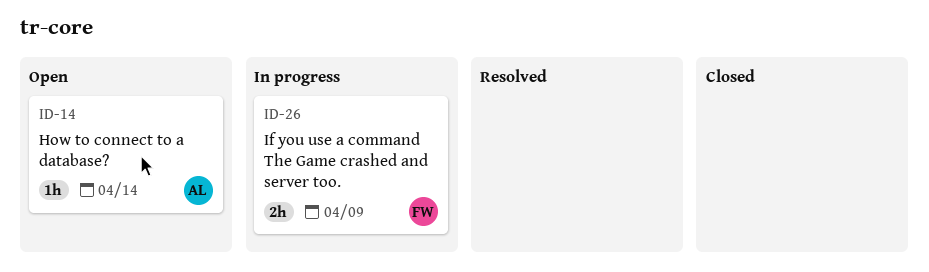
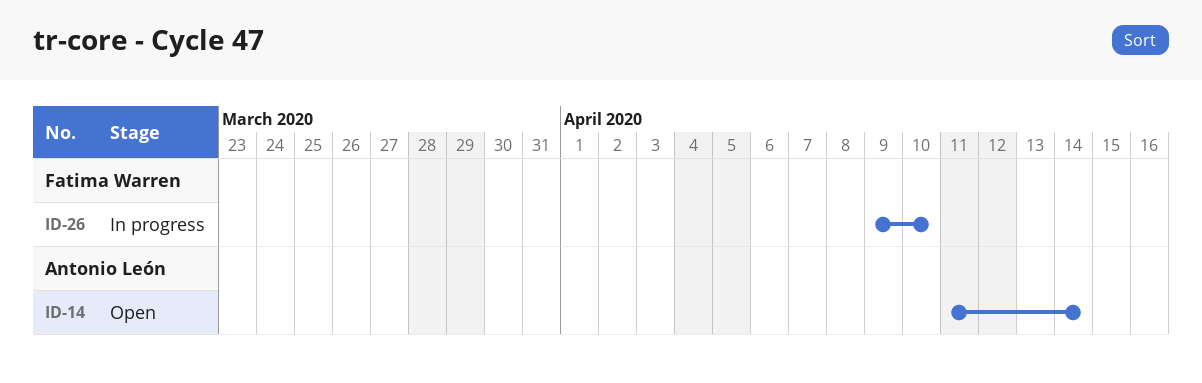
ID-26, due: Apr 9 -> Apr 10

